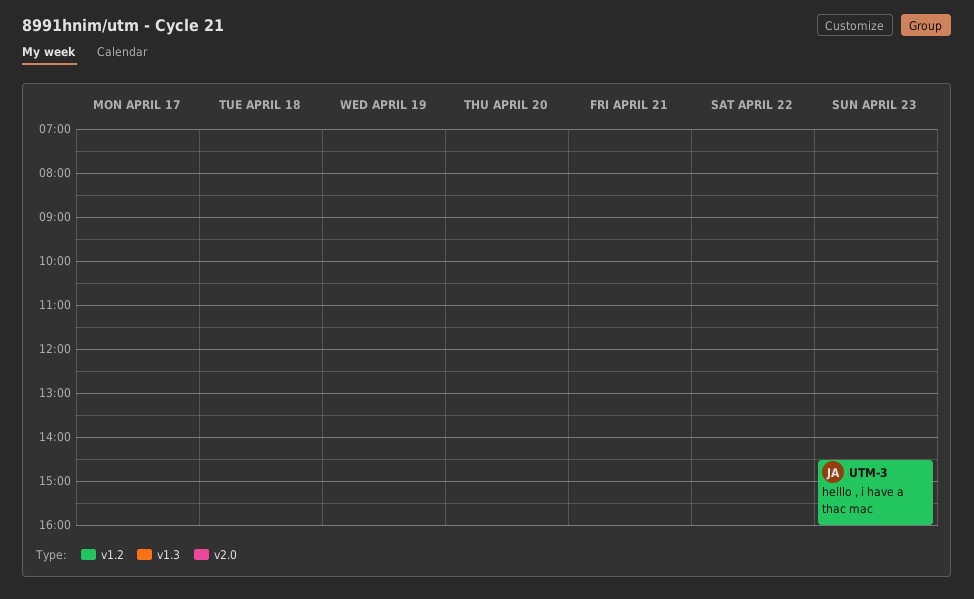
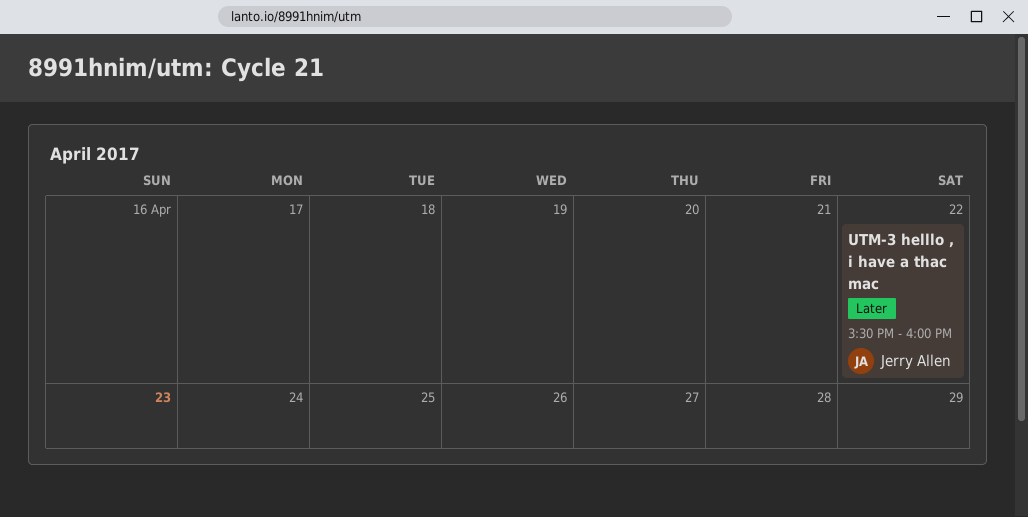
UTM-3, day: Apr 23 -> Apr 22
UTM-3, begins: 14:30 -> 15:30

